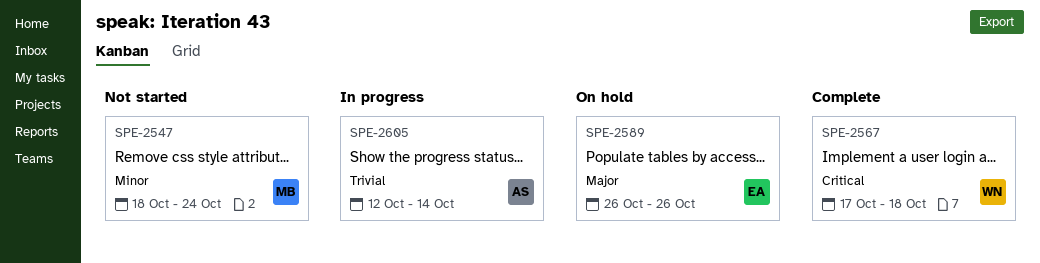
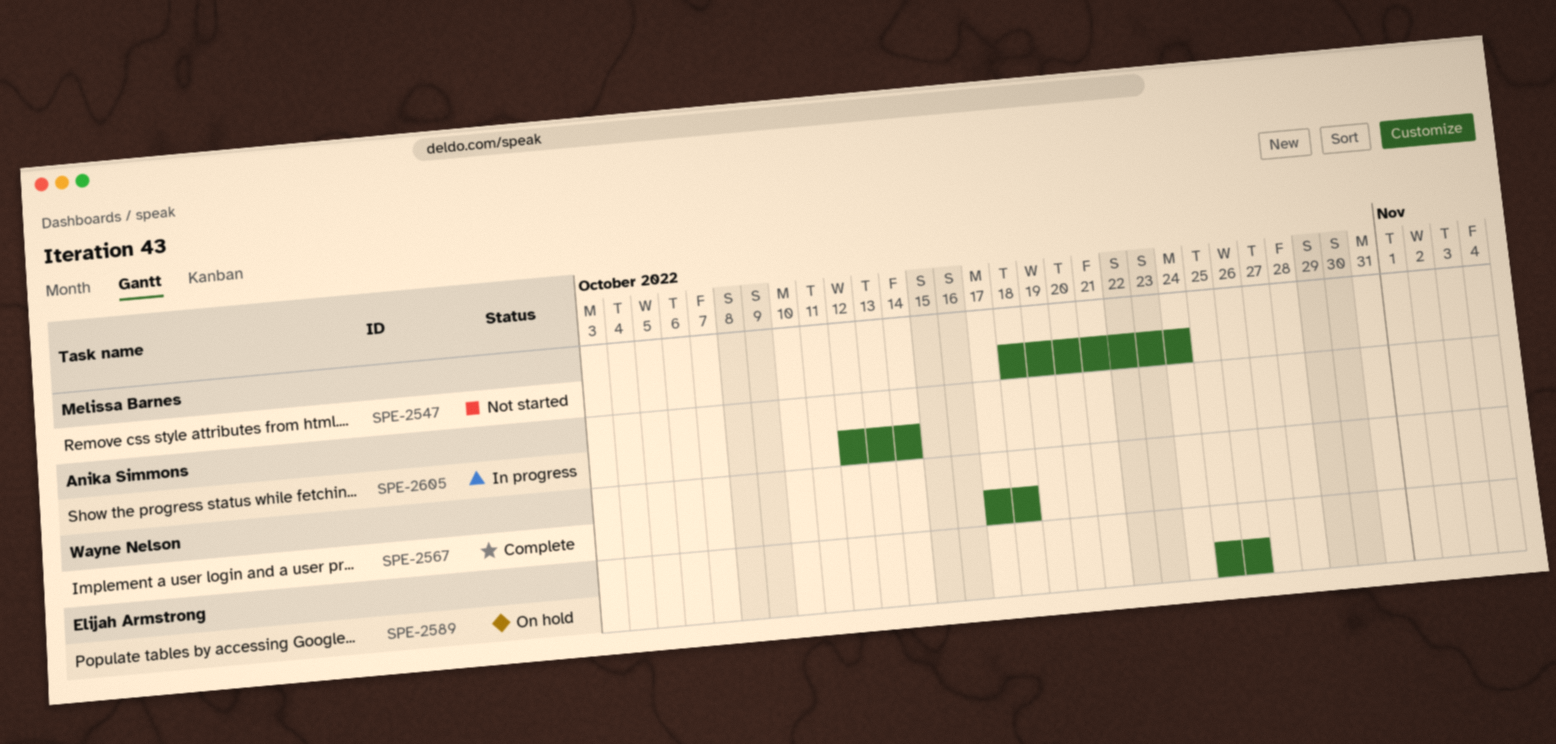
SPE-2589, start: Oct 26 -> Oct 25

